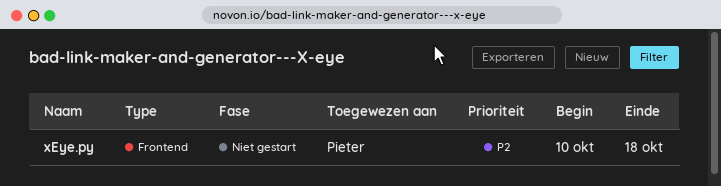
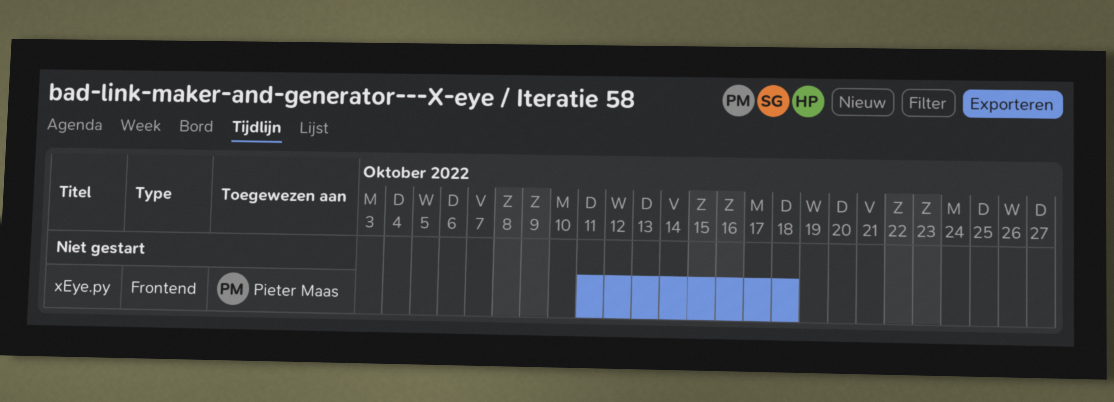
xEye.py, start: Oct 10 -> Oct 11

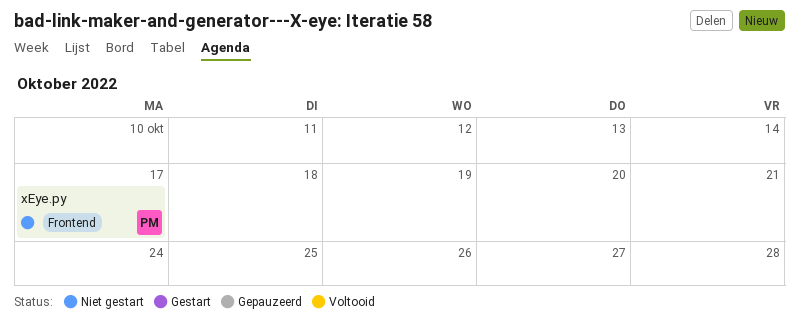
xEye.py, due: Oct 18 -> Oct 17

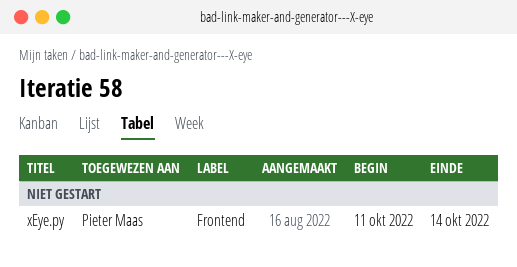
xEye.py, due: Oct 17 -> Oct 14

